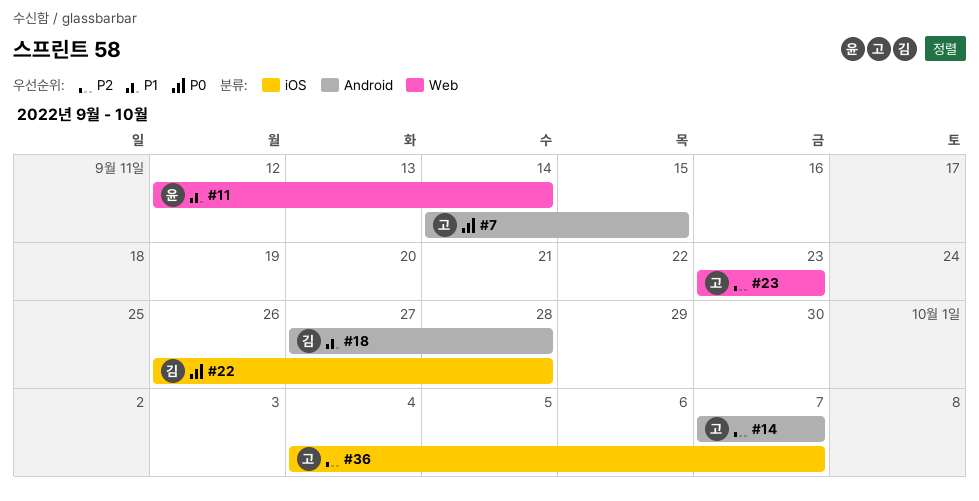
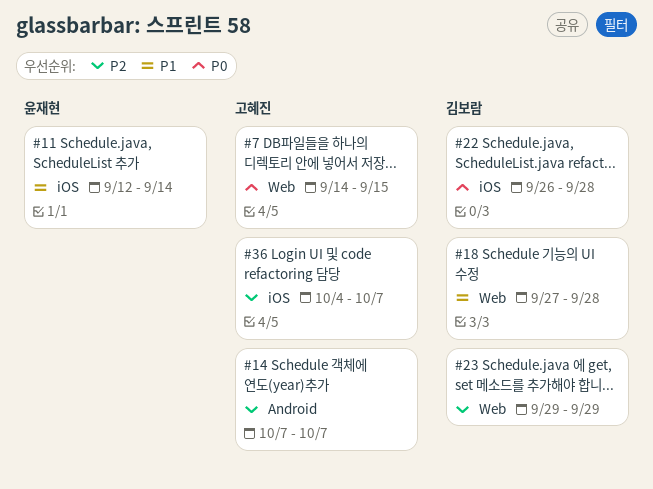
#7, label: Android -> Web
#11, label: Web -> iOS
#18, label: Android -> Web
#23, owner: 고혜진 -> 김보람
#23, start: Sep 23 -> Sep 29
#23, due: Sep 23 -> Sep 29

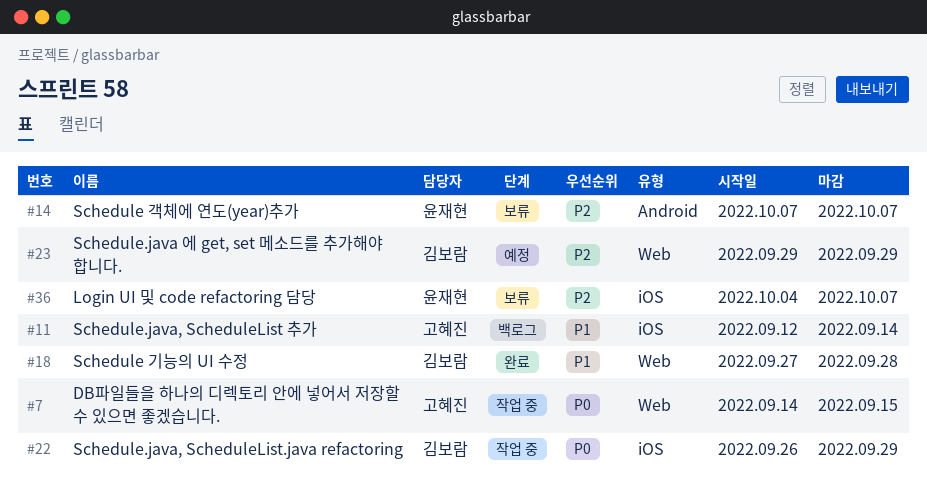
#11, owner: 윤재현 -> 고혜진
#14, owner: 고혜진 -> 윤재현
#22, due: Sep 28 -> Sep 29
#36, owner: 고혜진 -> 윤재현

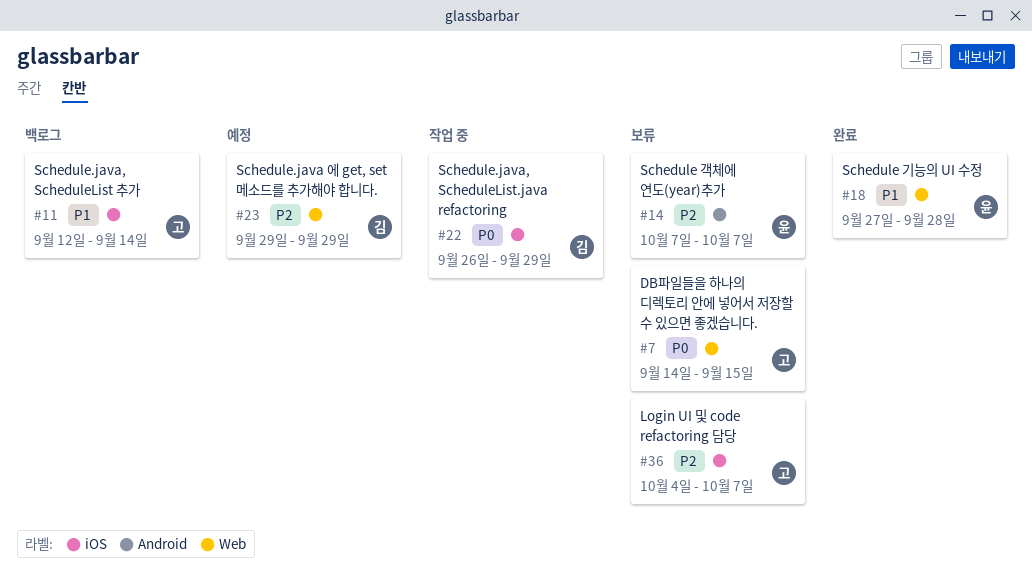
#7, status: 작업 중 -> 보류
#18, owner: 김보람 -> 윤재현
#36, owner: 윤재현 -> 고혜진

